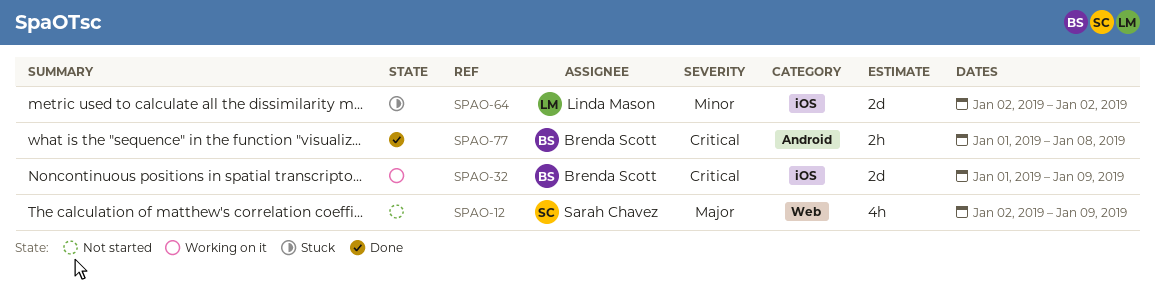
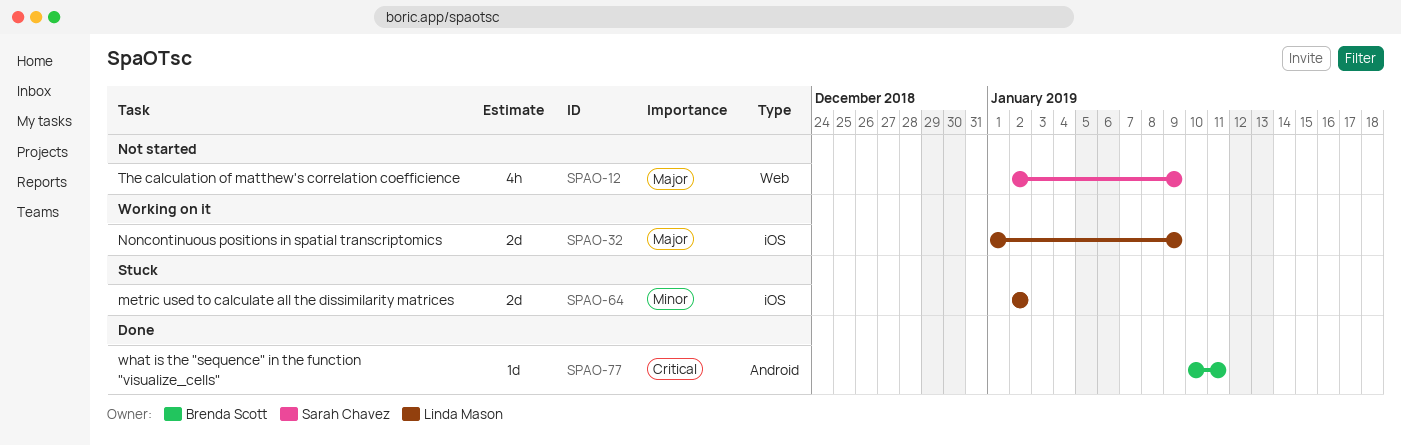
SPAO-32, owner: Brenda Scott -> Linda Mason
SPAO-32, priority: Critical -> Major
SPAO-77, estimate: 2h -> 1d
SPAO-77, start: Jan 1 -> Jan 10
SPAO-77, due: Jan 8 -> Jan 11

